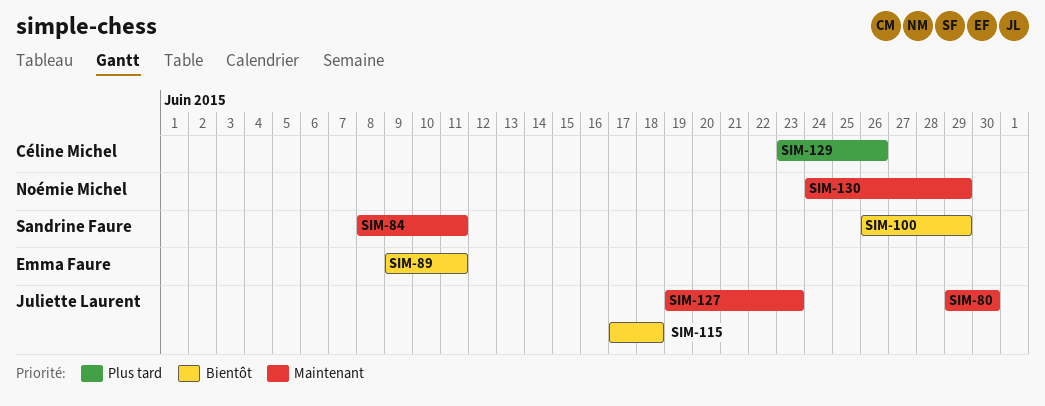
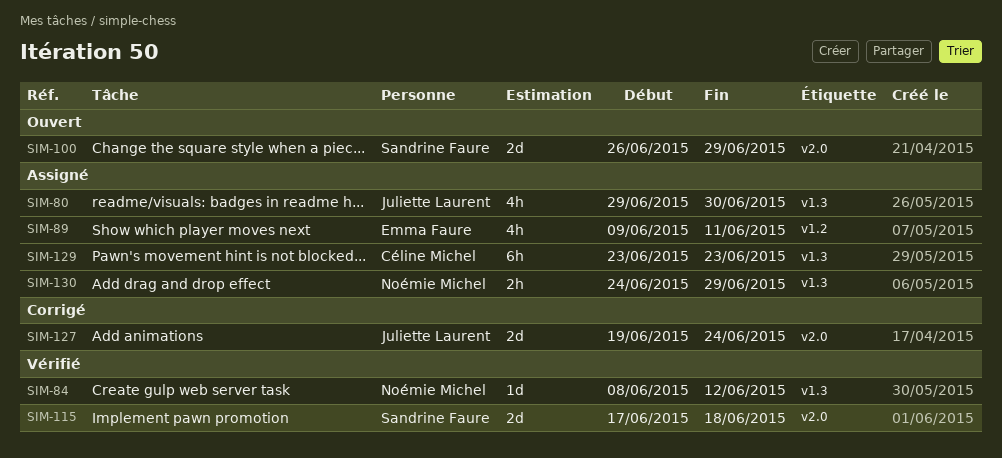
SIM-84, owner: Sandrine Faure -> Noémie Michel
SIM-84, due: Jun 11 -> Jun 12
SIM-115, owner: Juliette Laurent -> Sandrine Faure
SIM-127, due: Jun 23 -> Jun 24
SIM-129, due: Jun 26 -> Jun 23

